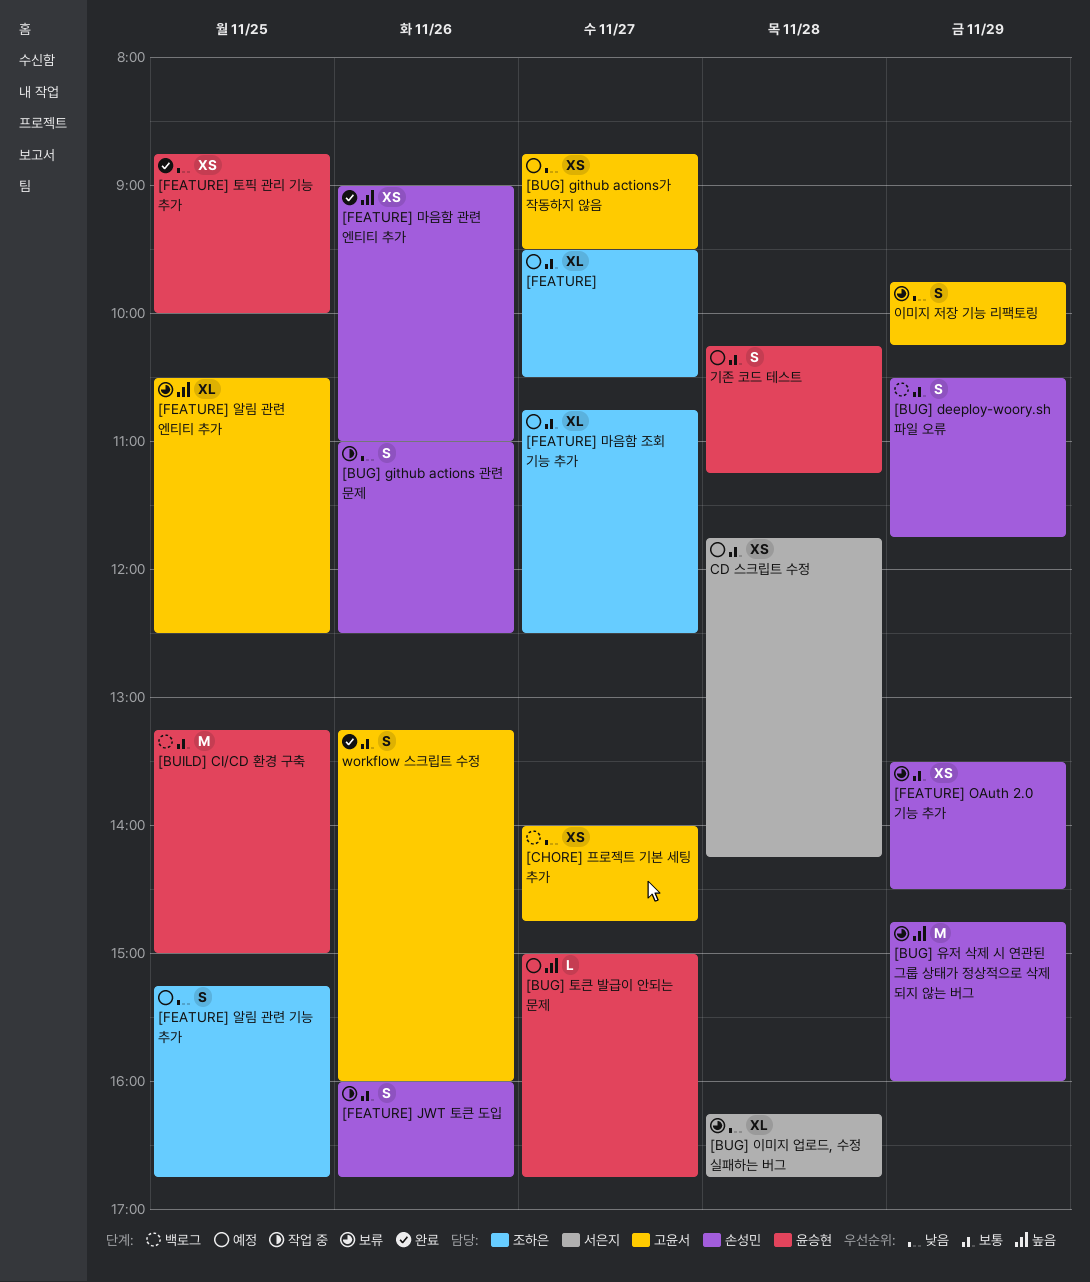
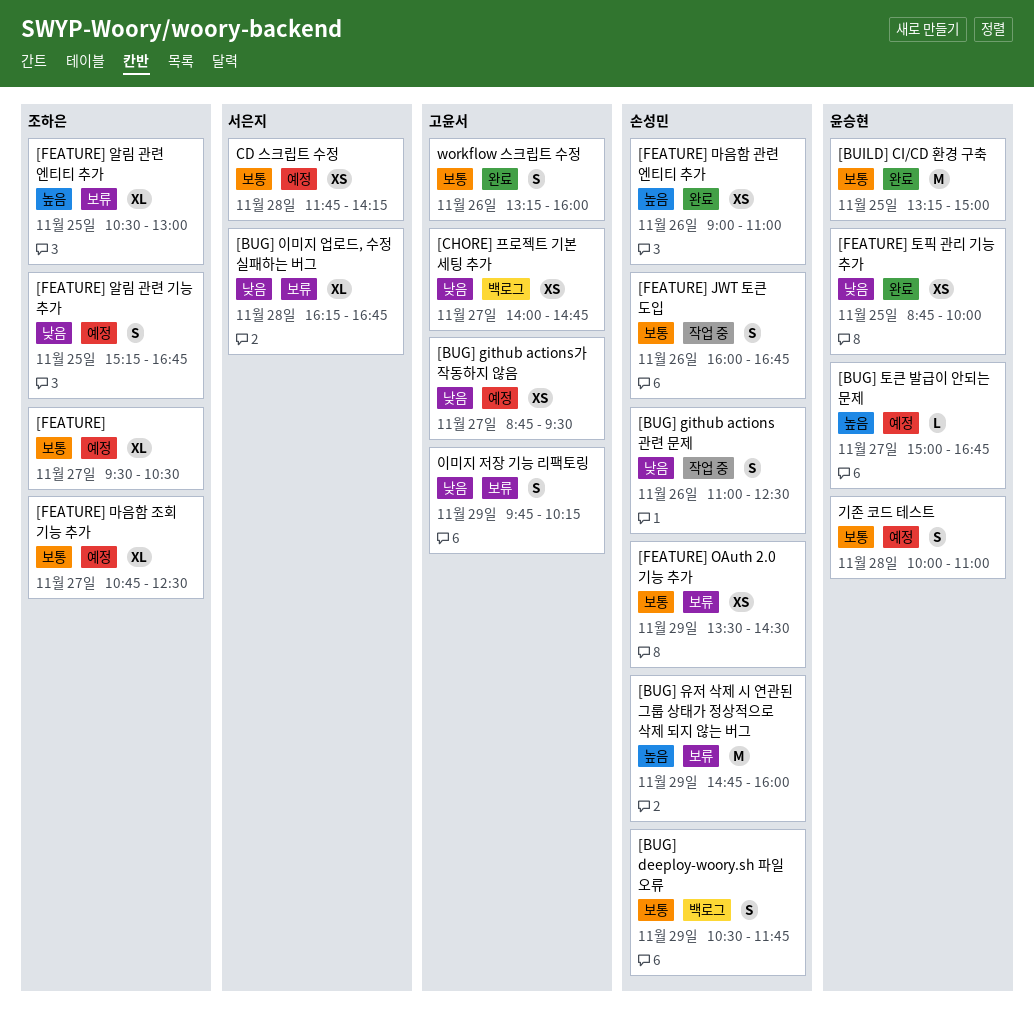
[BUILD] CI/CD 환경 구축, status: 백로그 -> 완료
[FEATURE] 알림 관련 엔티티 추가, owner: 고윤서 -> 조하은
[FEATURE] 알림 관련 엔티티 추가, ends: 12:30 -> 13:00
기존 코드 테스트, begins: 10:15 -> 10:00
기존 코드 테스트, ends: 11:15 -> 11:00

